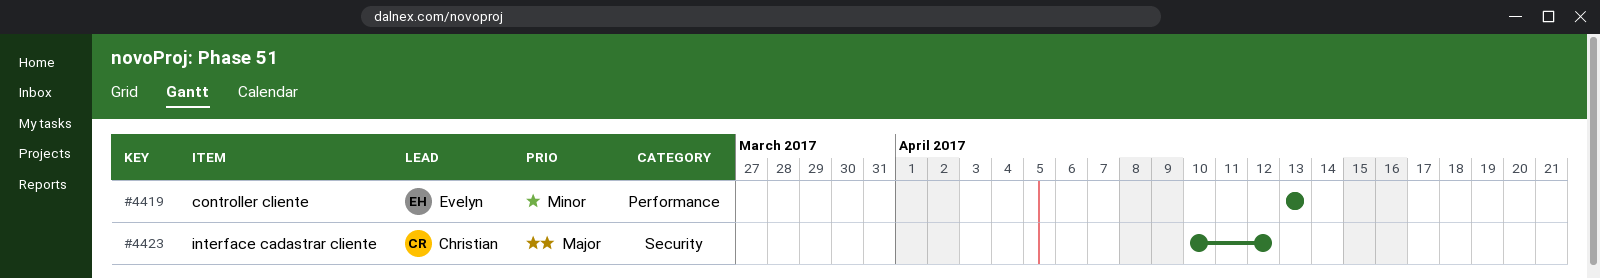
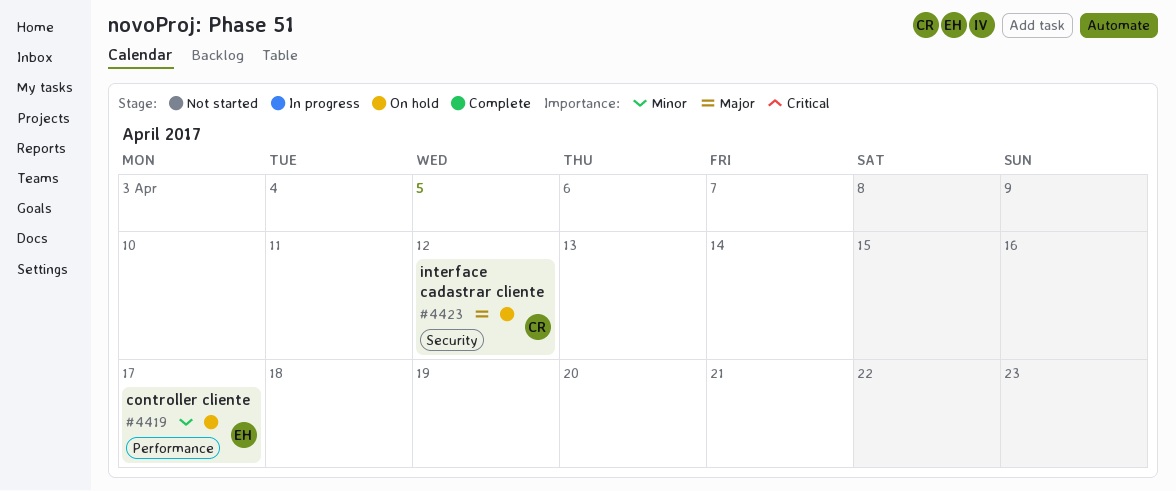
#4419, due: Apr 13 -> Apr 17

